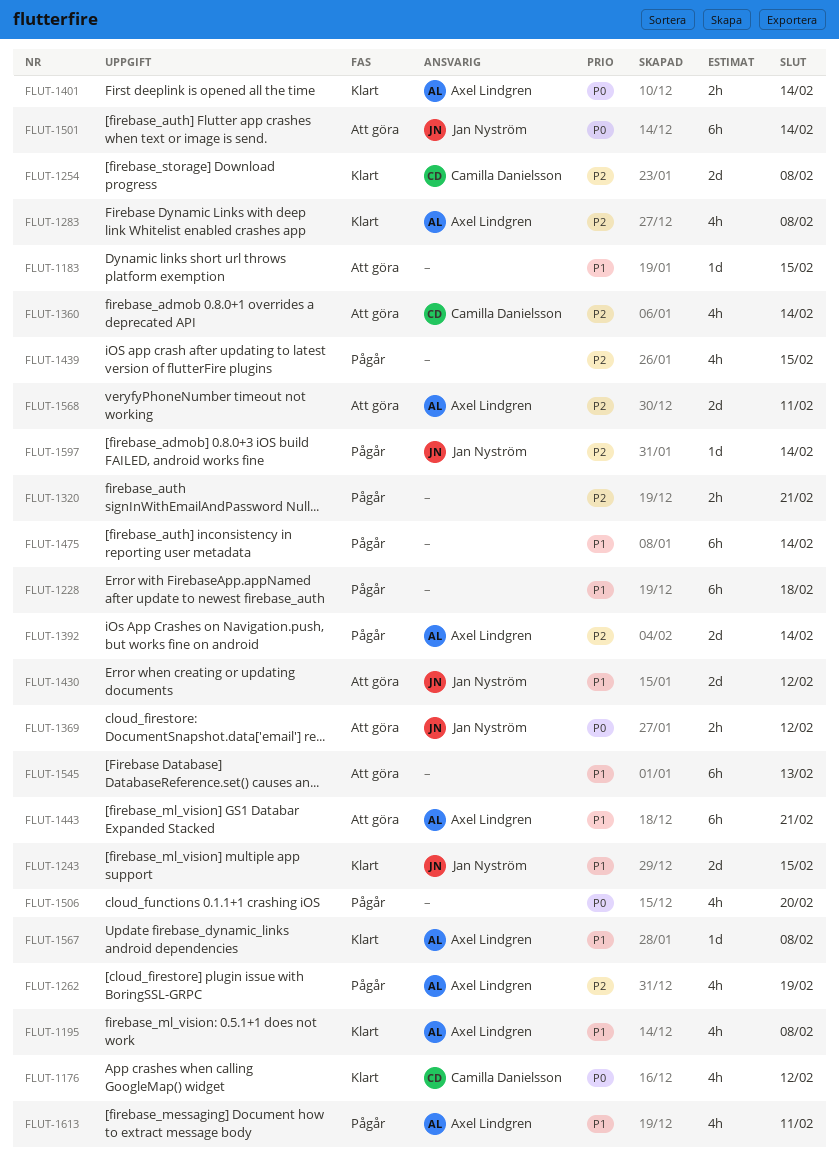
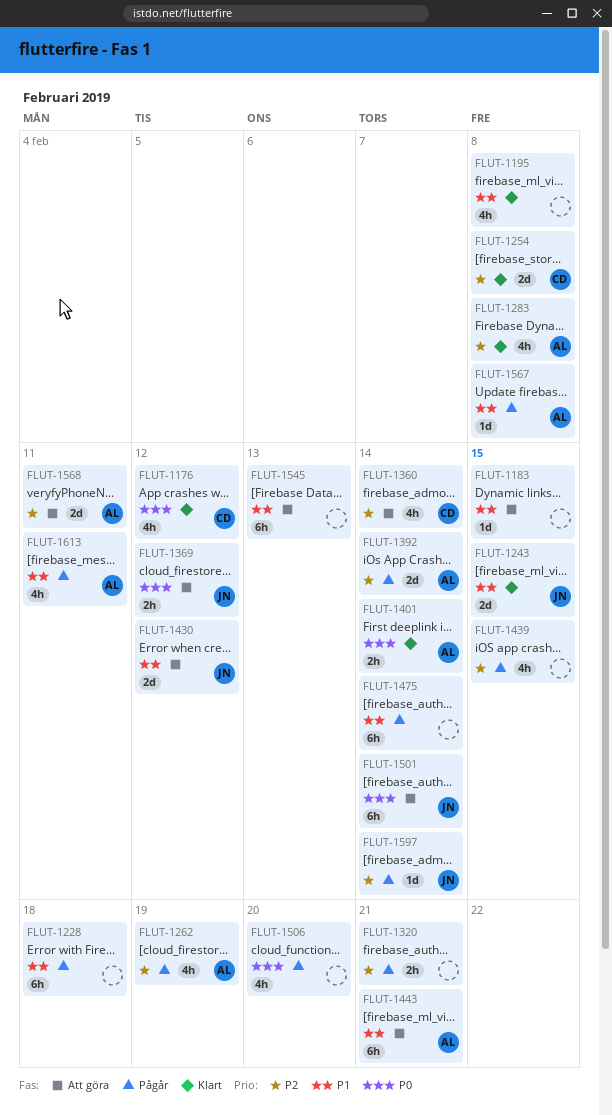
FLUT-1195, owner: Axel Lindgren -> none
FLUT-1567, status: Klart -> Pågår

